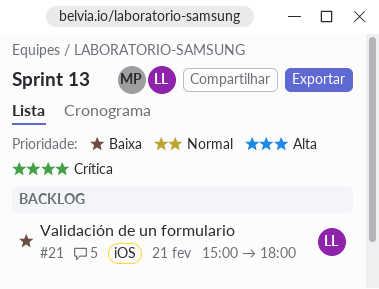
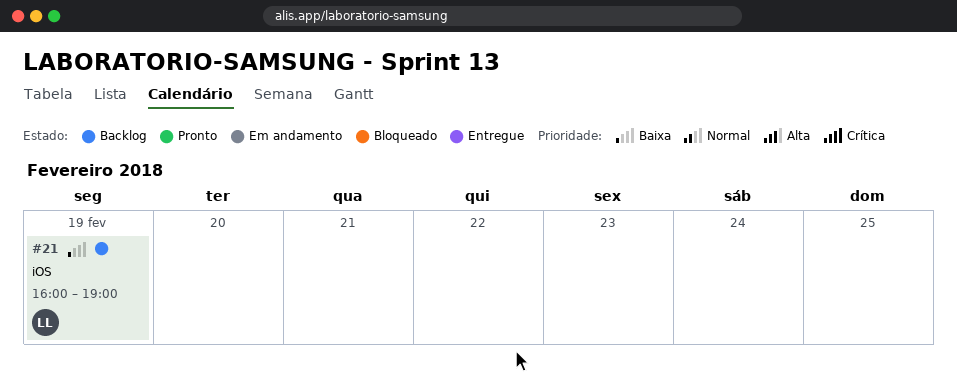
#21, day: Feb 21 -> Feb 19
#21, begins: 15:00 -> 16:00
#21, ends: 18:00 -> 19:00

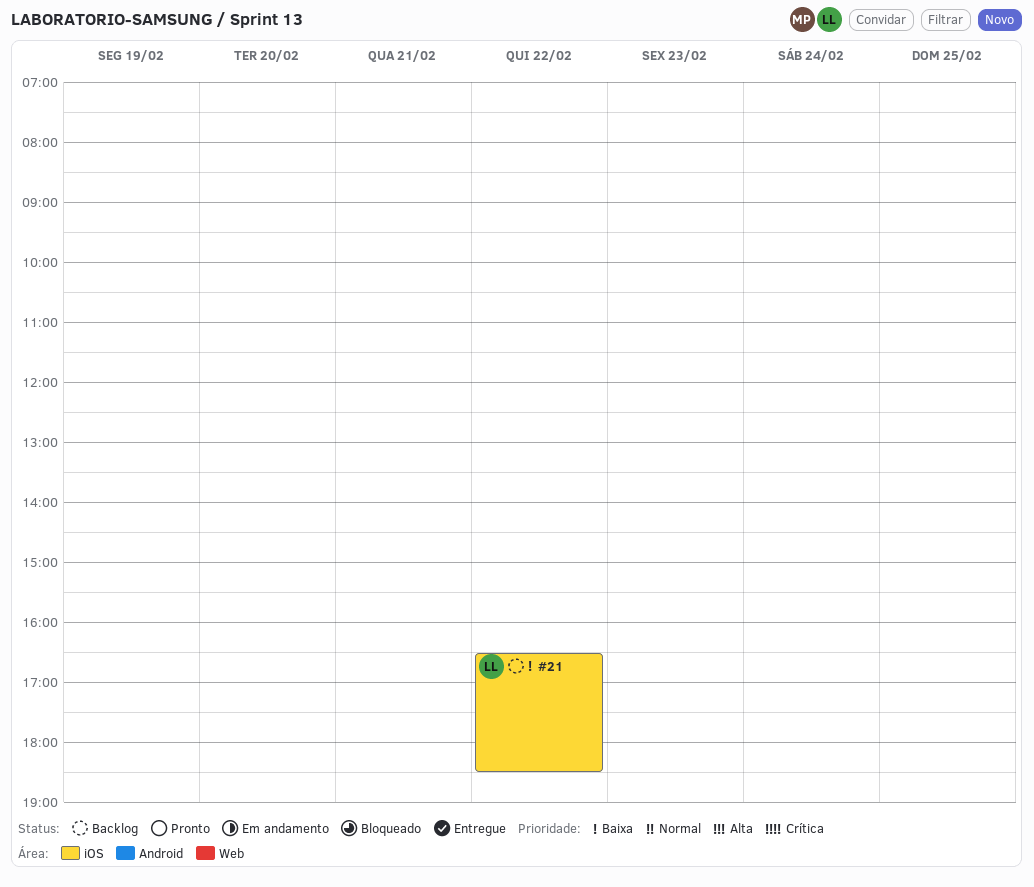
#21, day: Feb 19 -> Feb 22
#21, begins: 16:00 -> 16:30
#21, ends: 19:00 -> 18:30

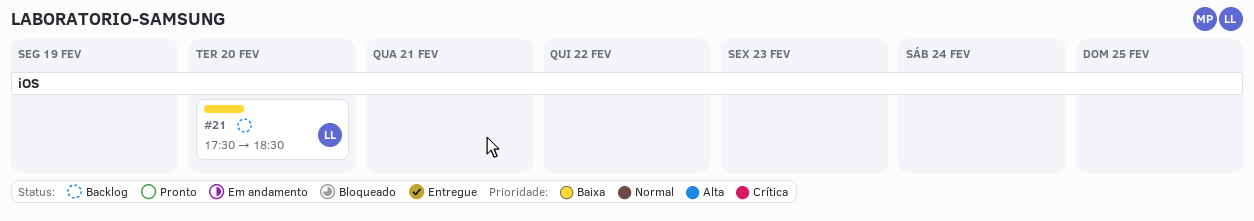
#21, day: Feb 22 -> Feb 20
#21, begins: 16:30 -> 17:30

